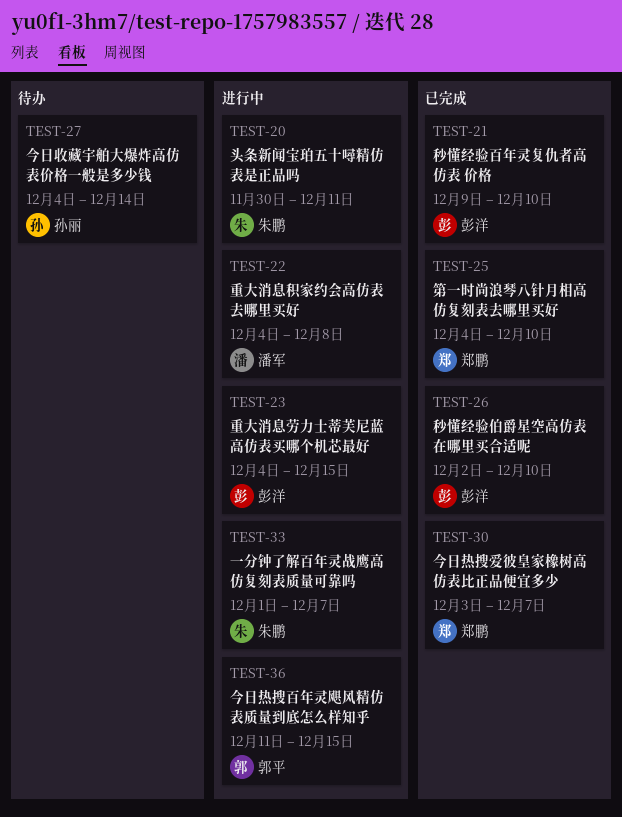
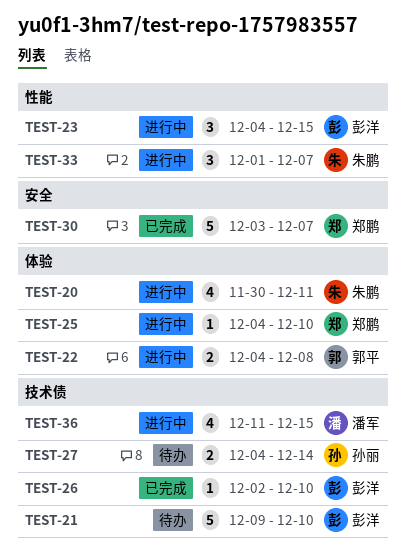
TEST-21, status: 已完成 -> 待办
TEST-22, owner: 潘军 -> 郭平
TEST-25, status: 已完成 -> 进行中
TEST-36, owner: 郭平 -> 潘军

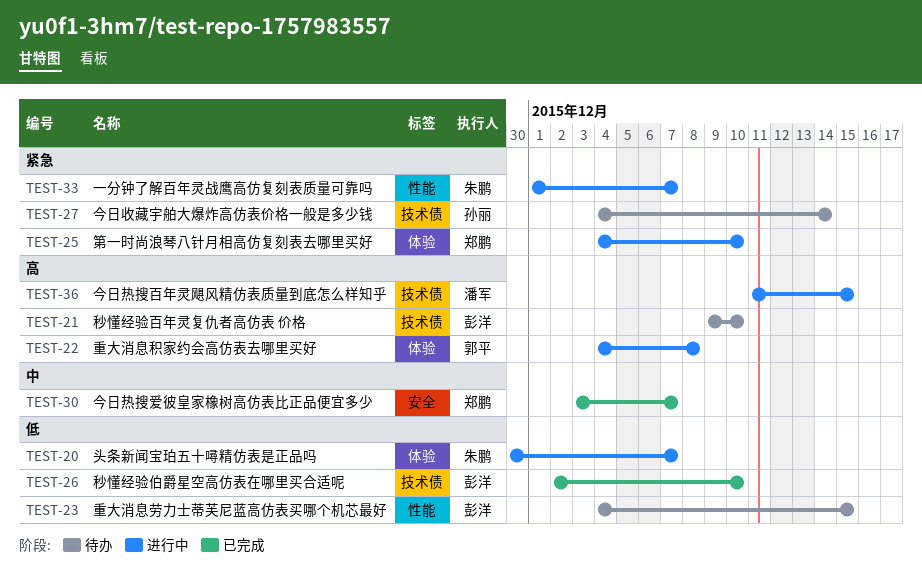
TEST-20, due: Dec 11 -> Dec 7
TEST-23, status: 进行中 -> 待办

